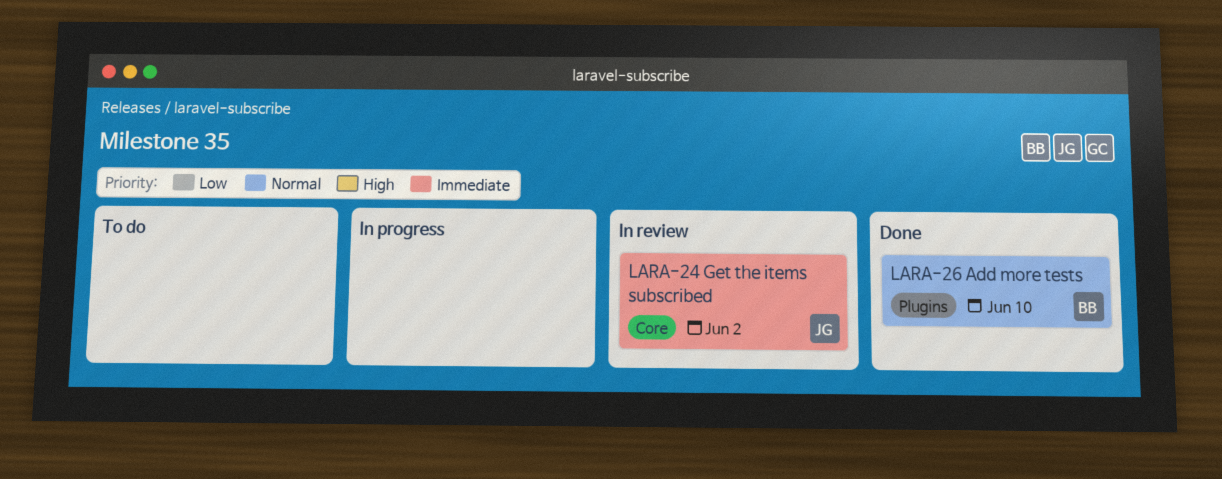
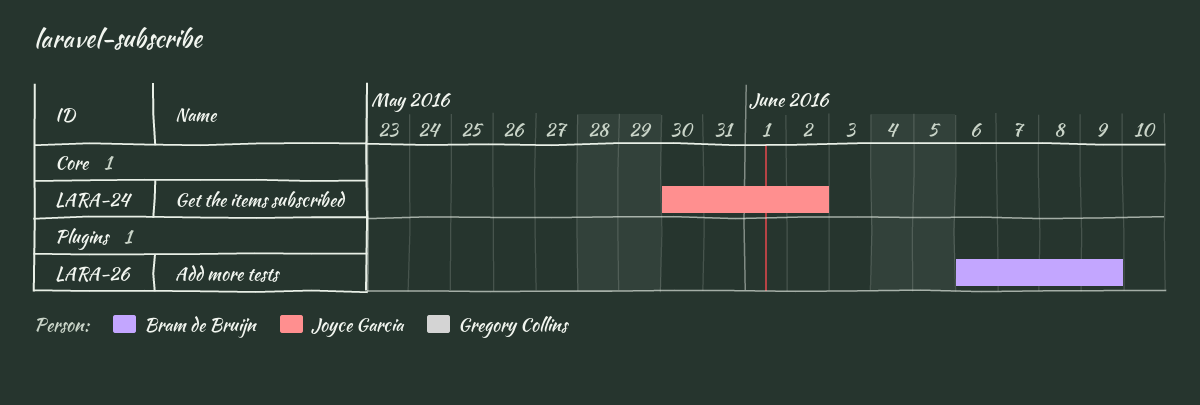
LARA-26, due: Jun 10 -> Jun 9

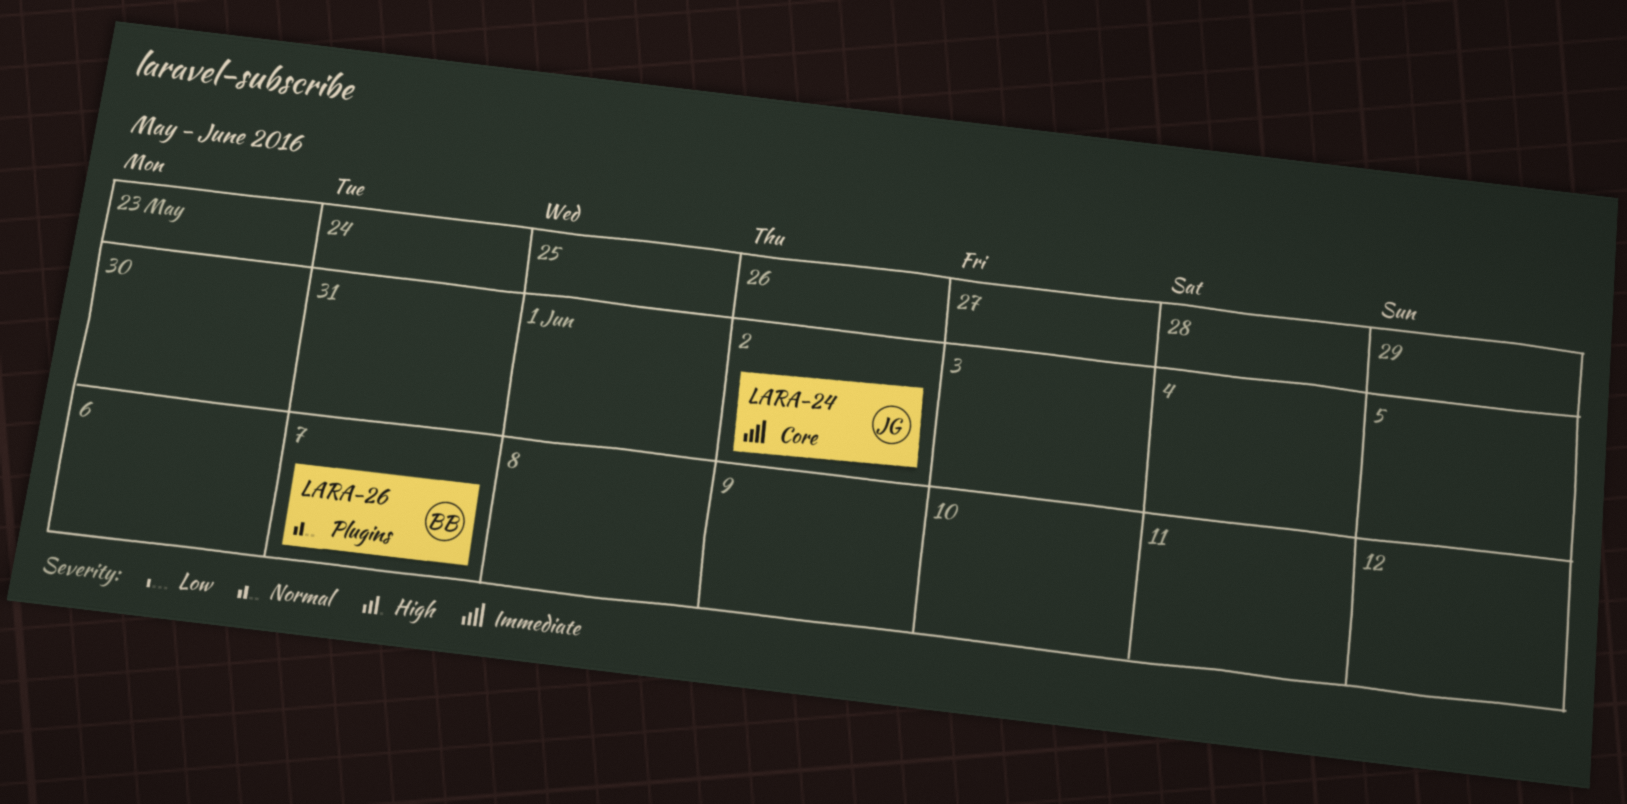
LARA-26, due: Jun 9 -> Jun 7

